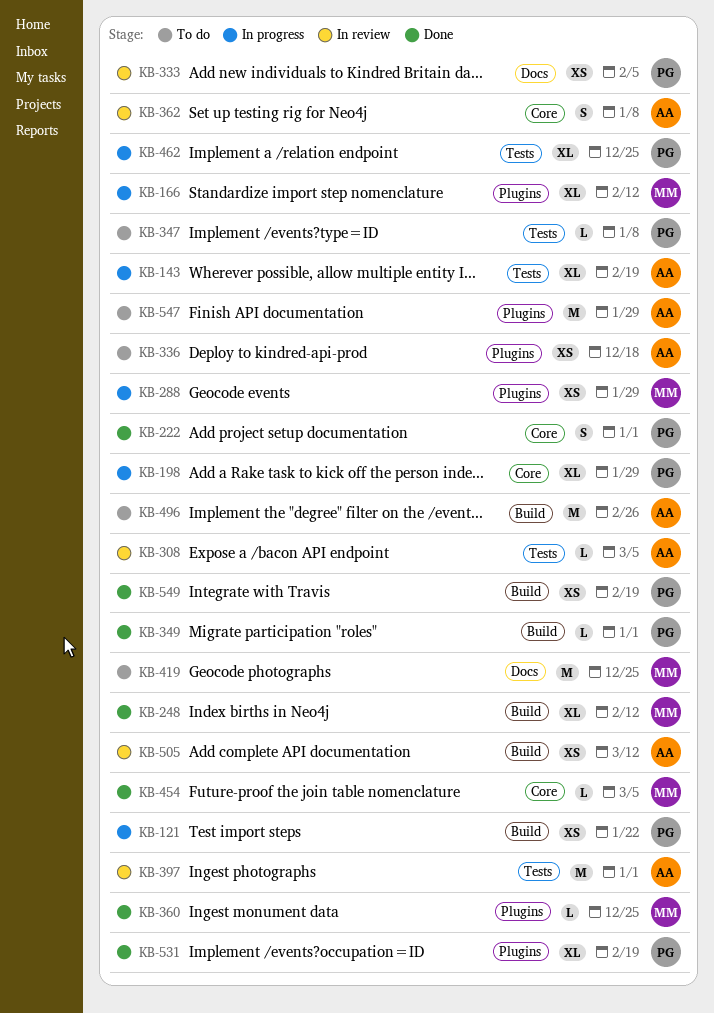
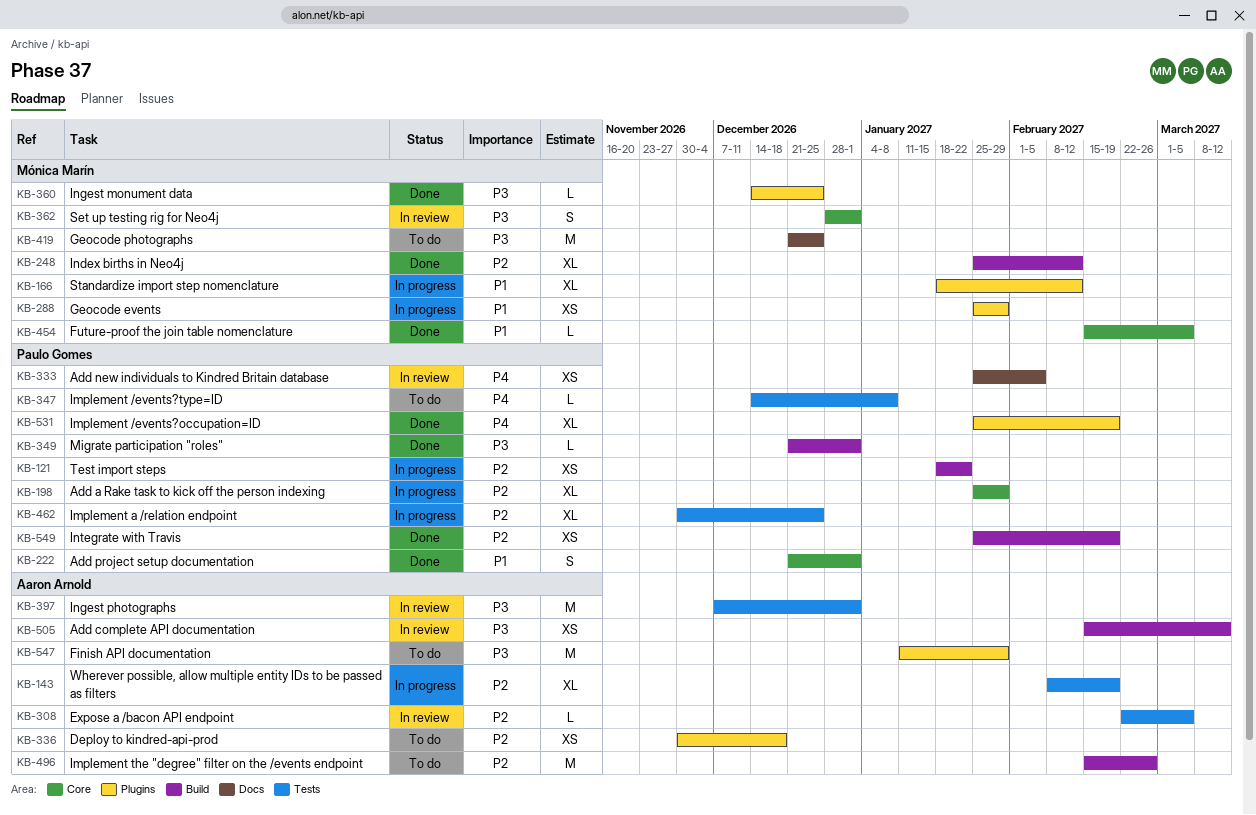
KB-362, owner: Aaron Arnold -> Mónica Marín
KB-362, due: Jan 8 -> Jan 1

